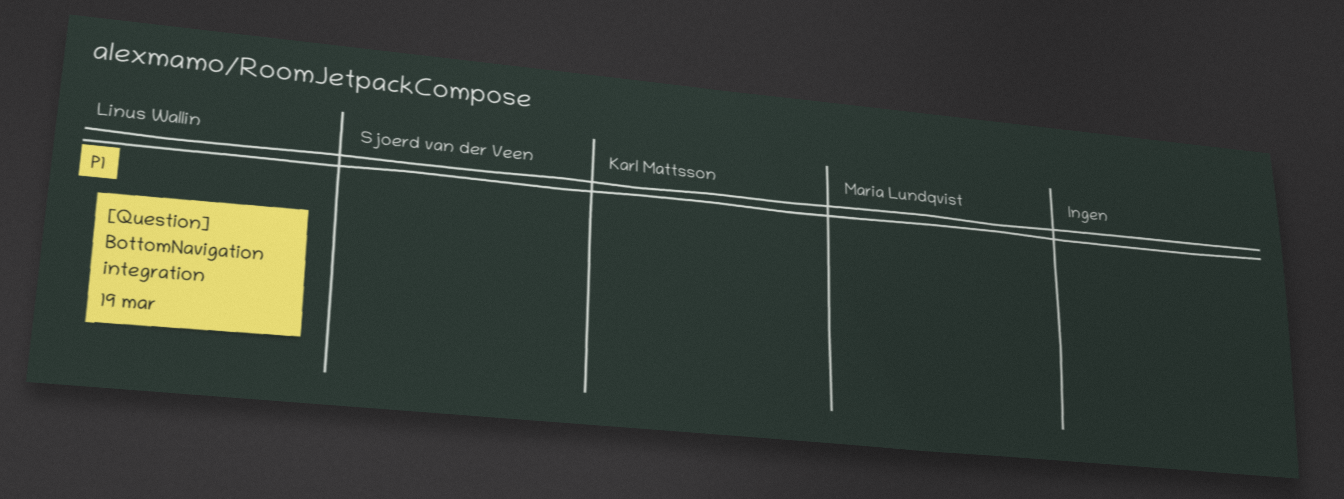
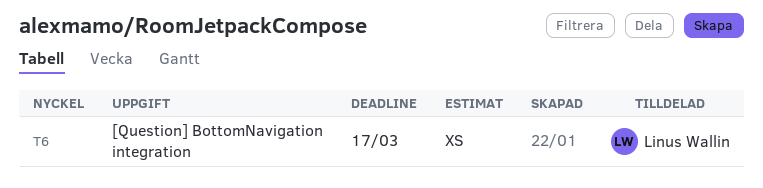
[Question] BottomNavigation integration, due: Mar 19 -> Mar 17

